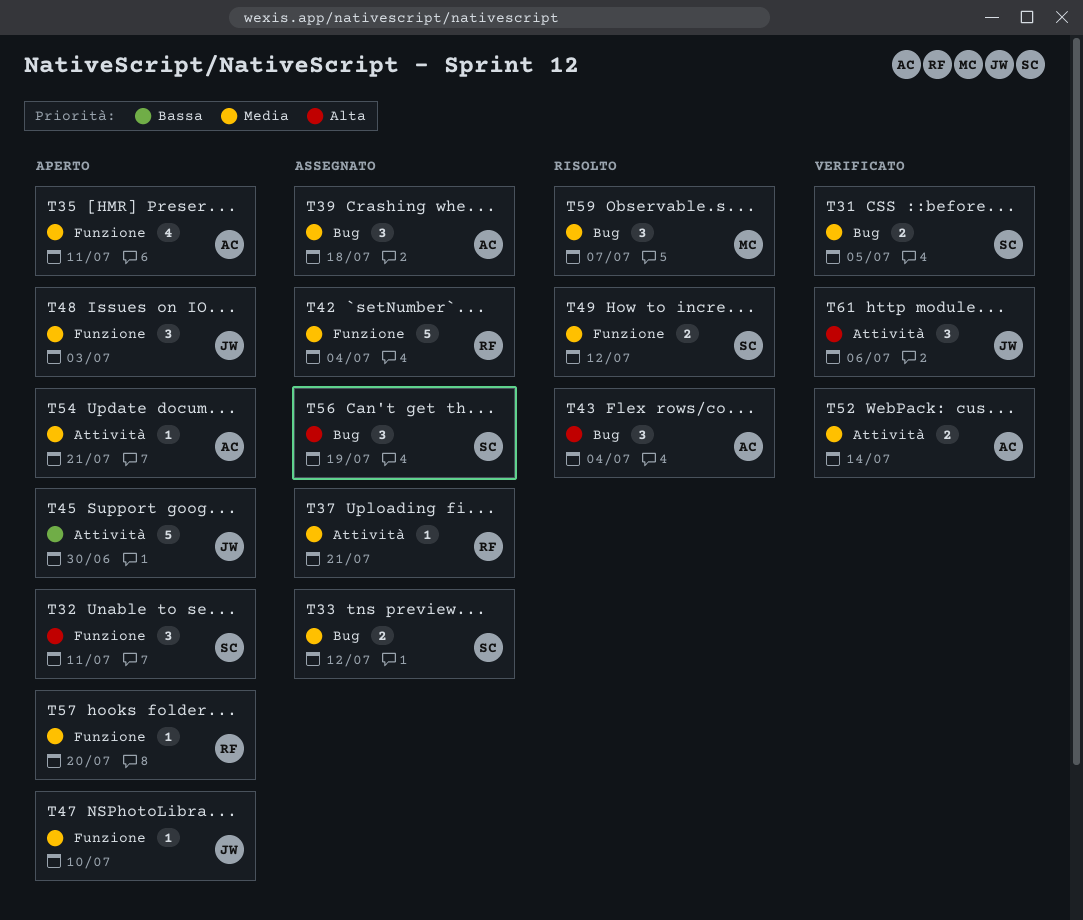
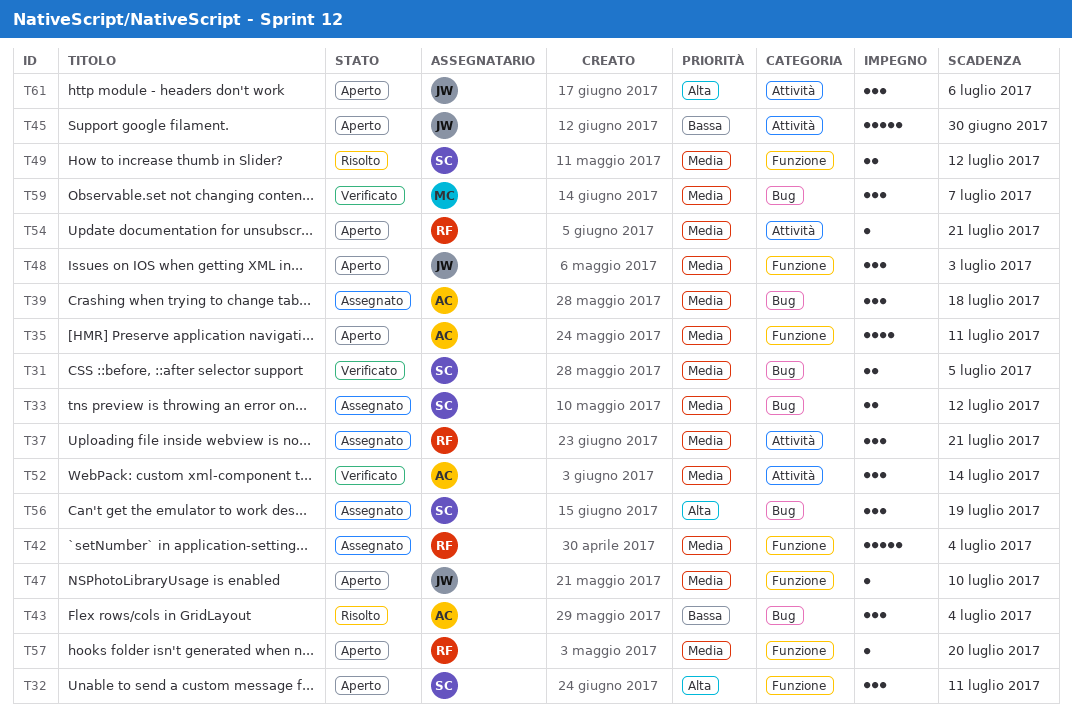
T37, estimate: 1 -> 3
T43, priority: Alta -> Bassa
T52, estimate: 2 -> 3
T54, owner: AC -> RF
T59, status: Risolto -> Verificato
T61, status: Verificato -> Aperto

